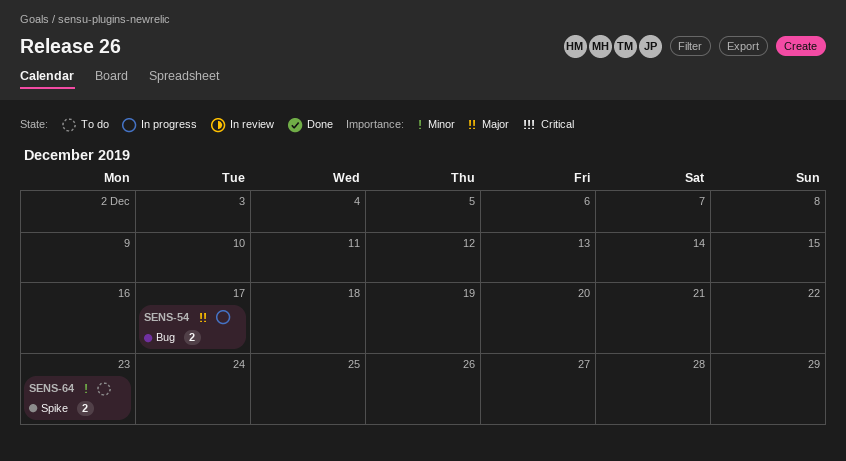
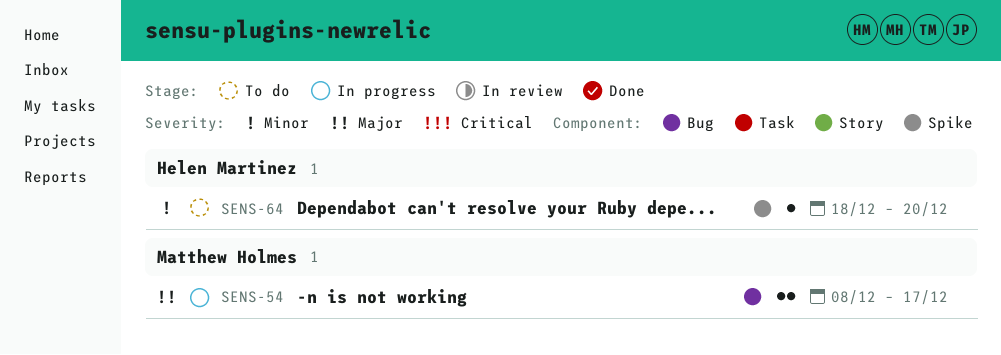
SENS-64, estimate: 2 -> 1
SENS-64, due: Dec 23 -> Dec 20

